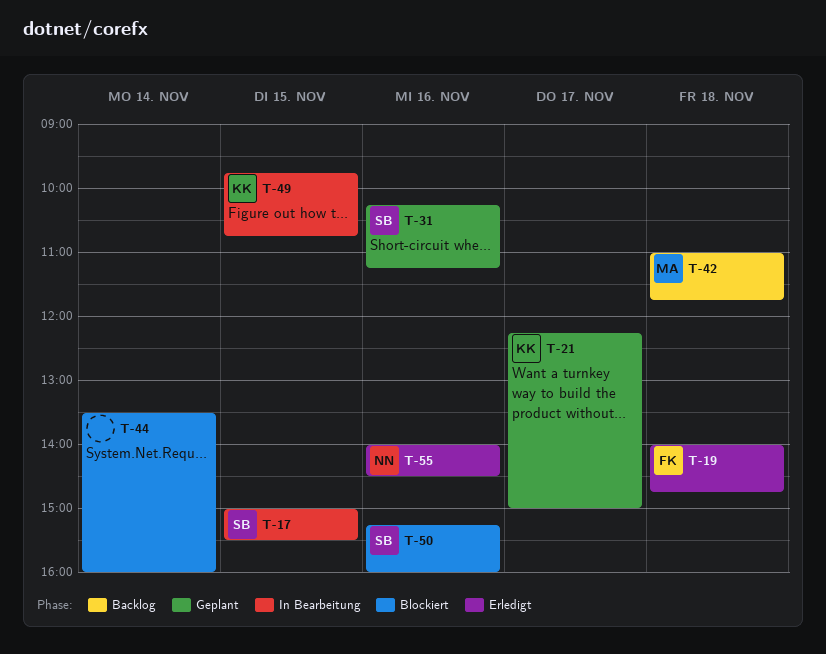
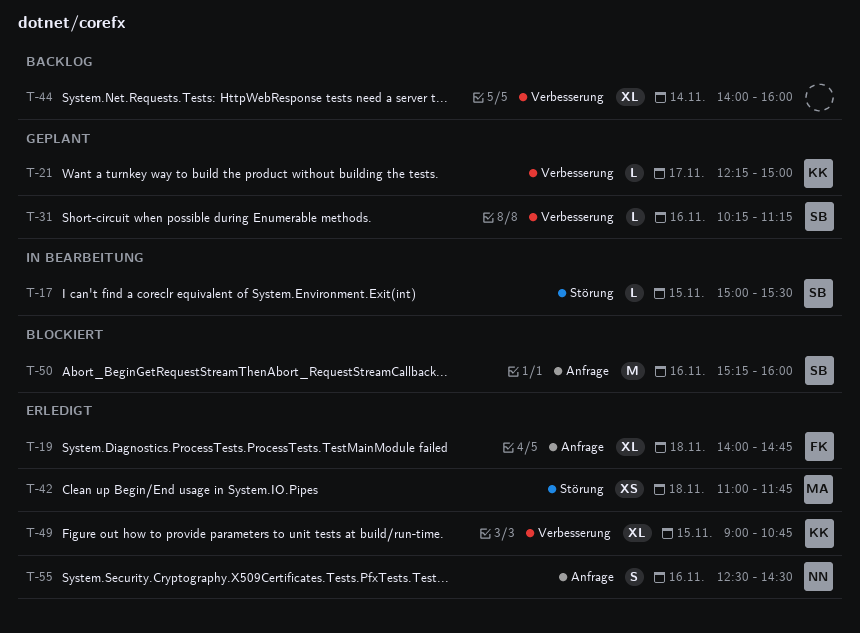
T-42, status: Backlog -> Erledigt
T-44, status: Blockiert -> Backlog
T-44, begins: 13:30 -> 14:00
T-49, status: In Bearbeitung -> Erledigt
T-49, begins: 09:45 -> 09:00
T-55, begins: 14:00 -> 12:30

